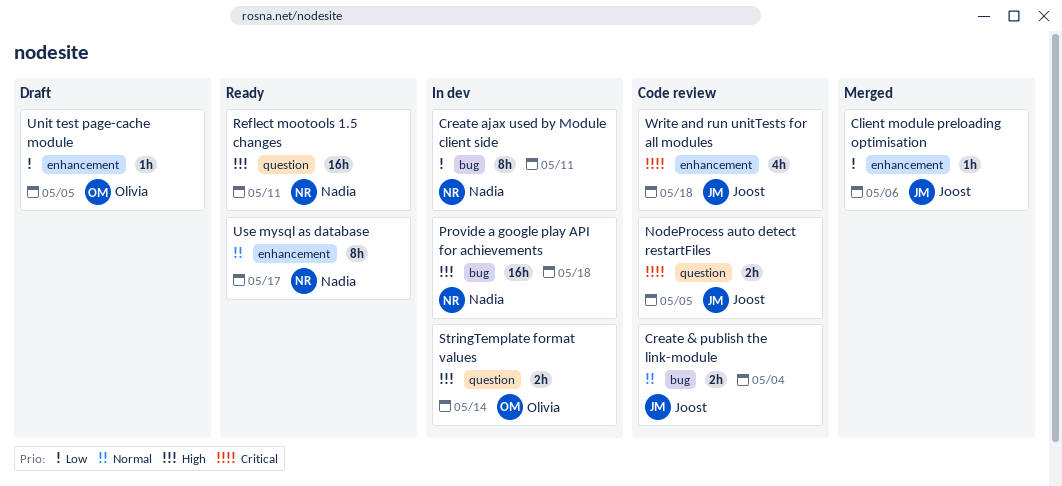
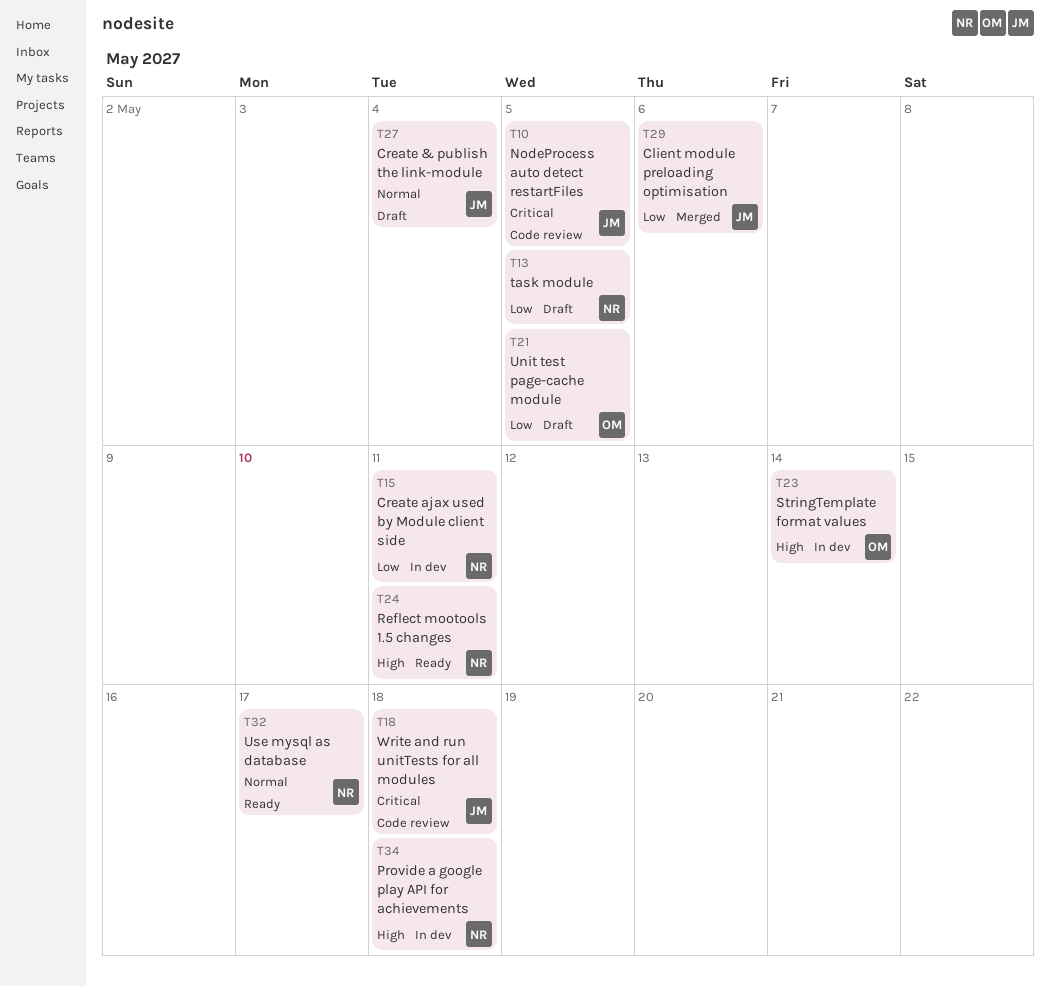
Create & publish the link-module, status: Code review -> Draft
task module: none -> present

